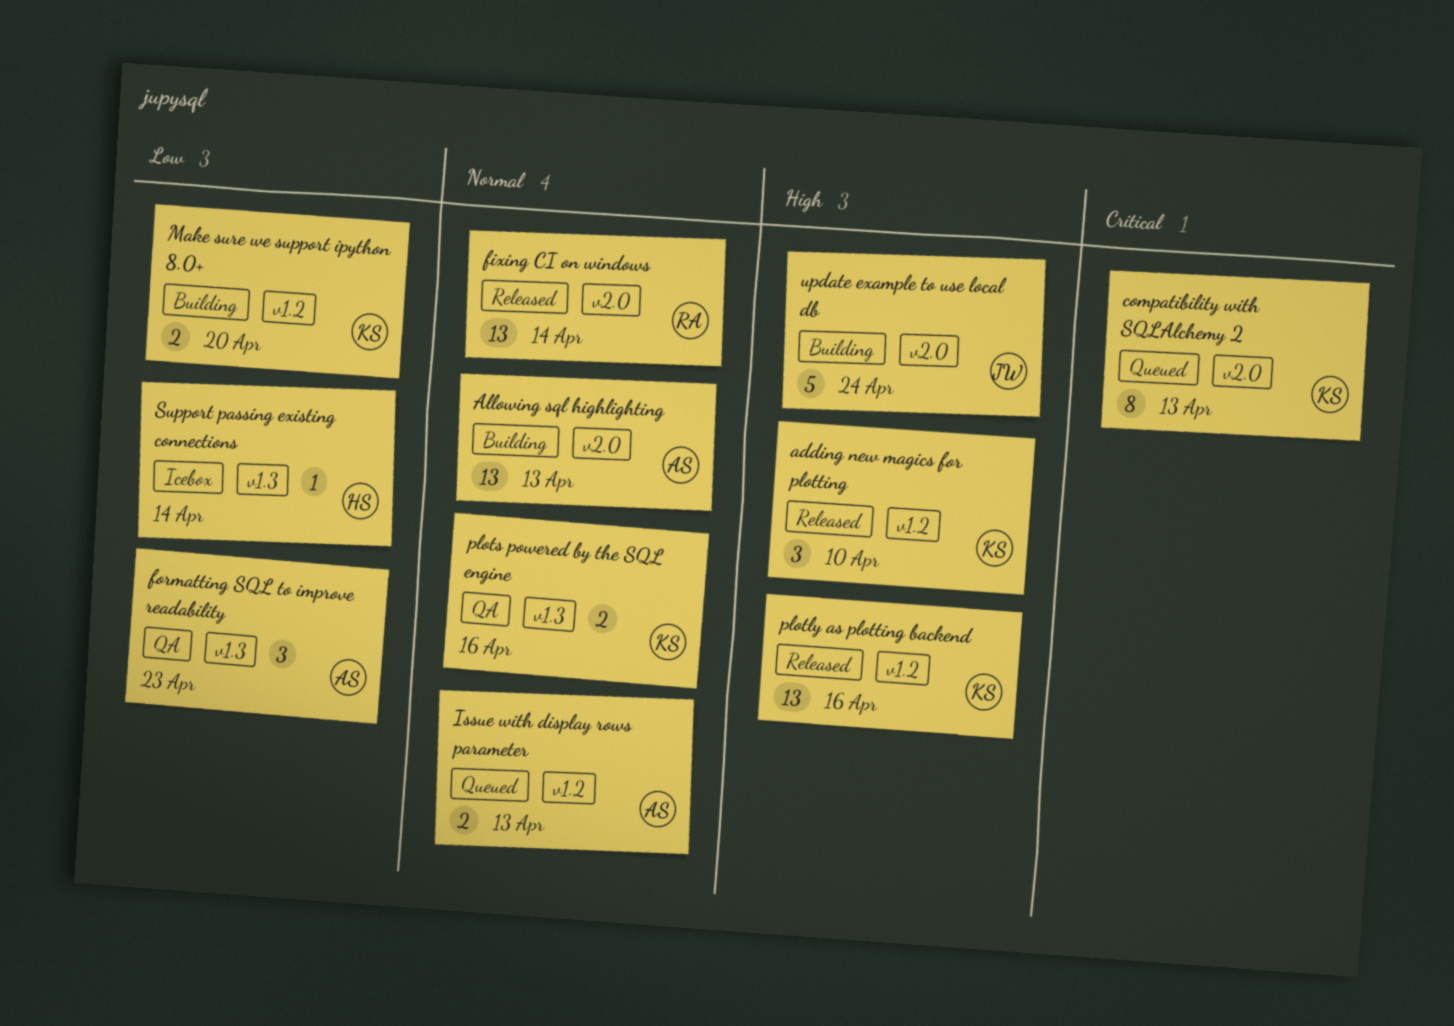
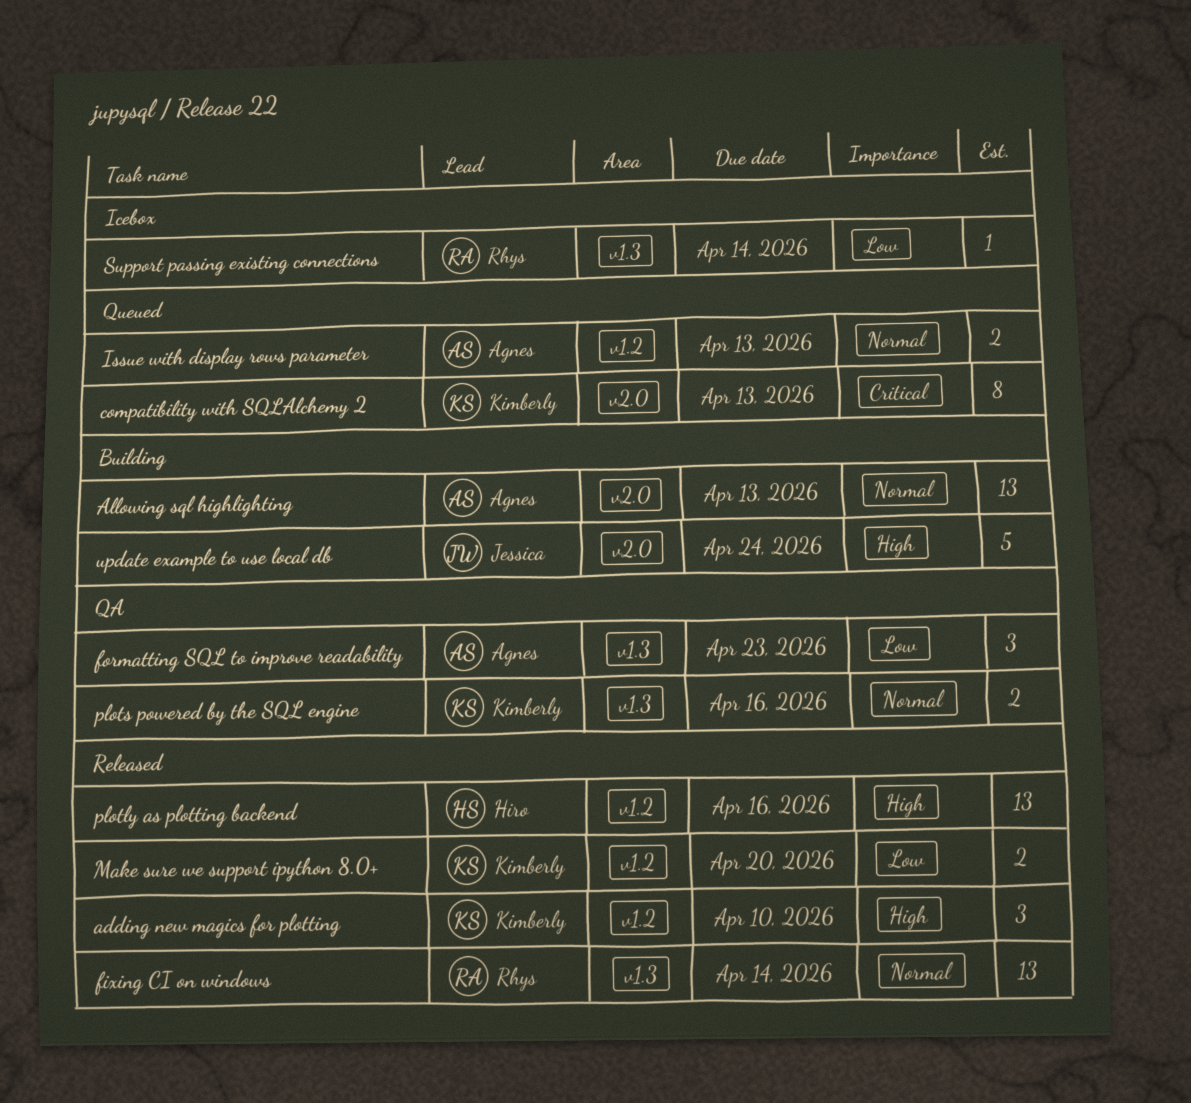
fixing CI on windows, label: v2.0 -> v1.3
Make sure we support ipython 8.0+, status: Building -> Released
plotly as plotting backend, owner: Kimberly -> Hiro
Support passing existing connections, owner: Hiro -> Rhys

